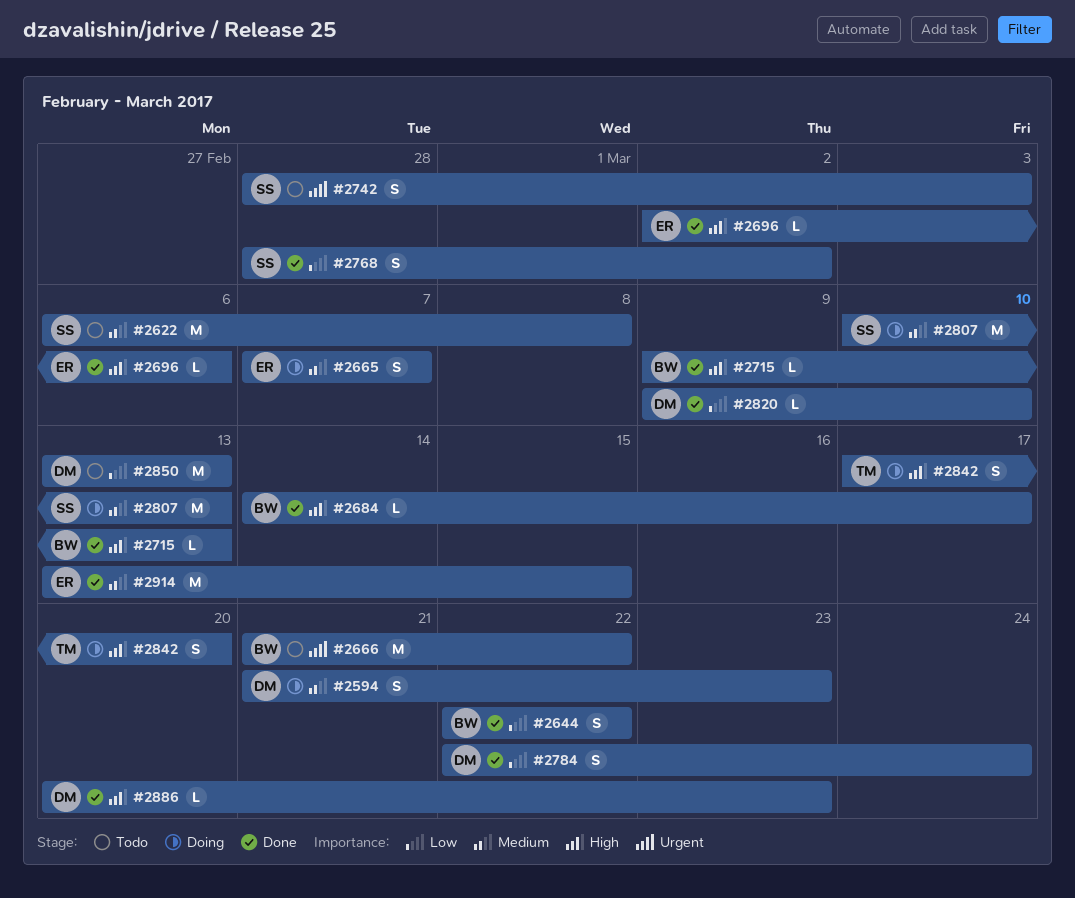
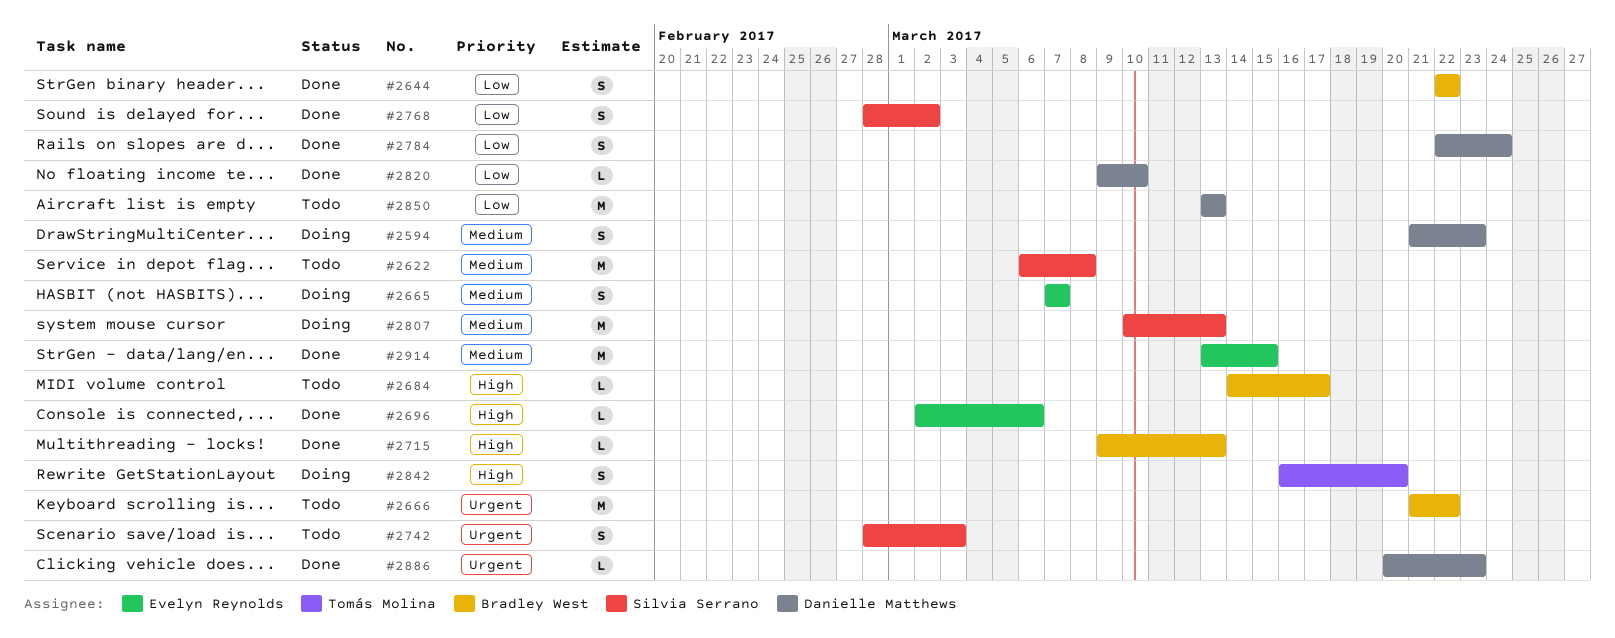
#2684, status: Done -> Todo
#2842, start: Mar 17 -> Mar 16
#2886, priority: High -> Urgent

